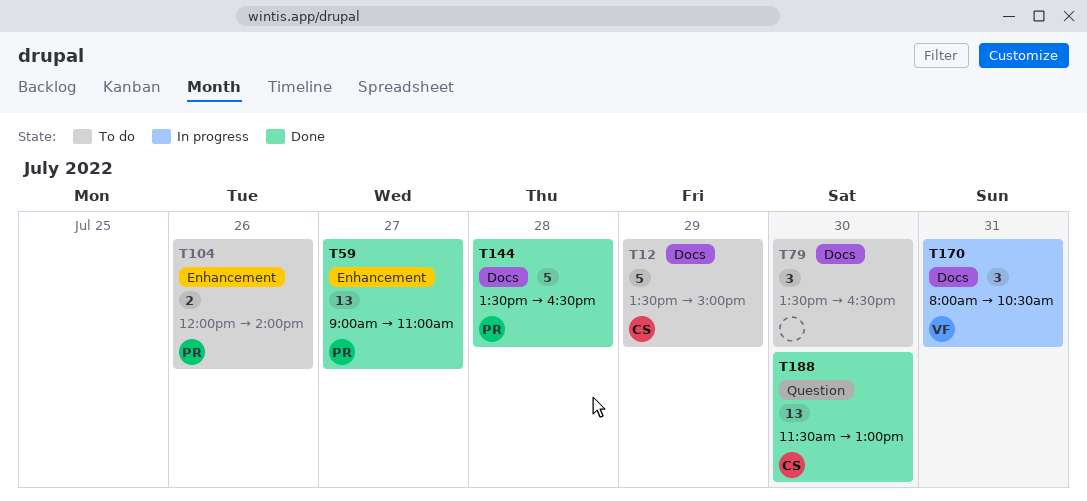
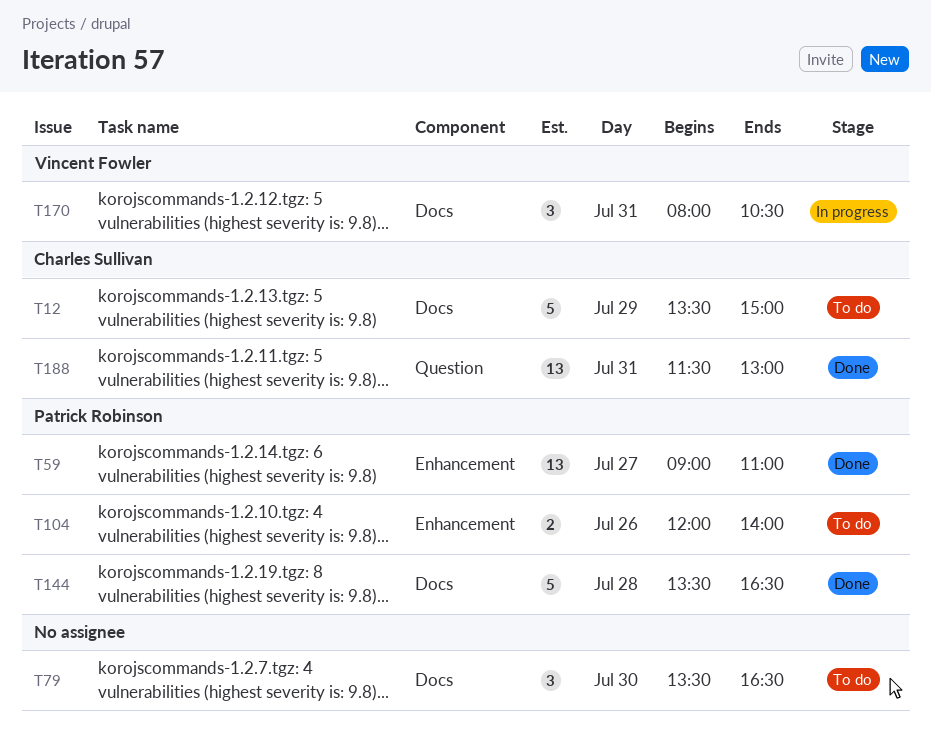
T188, day: Jul 30 -> Jul 31

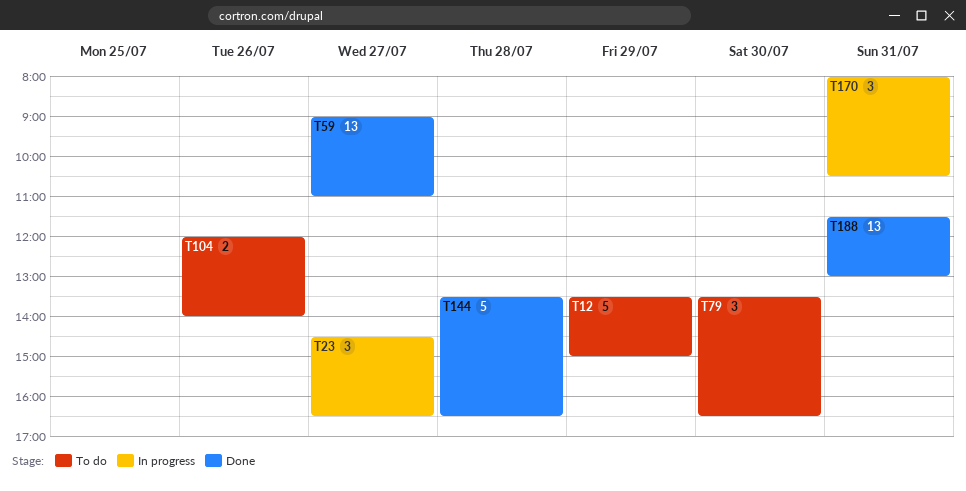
T23: none -> present

